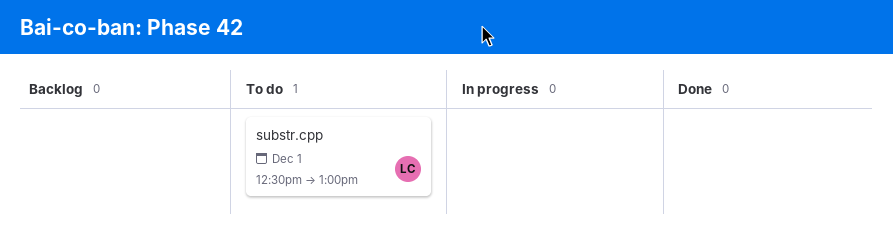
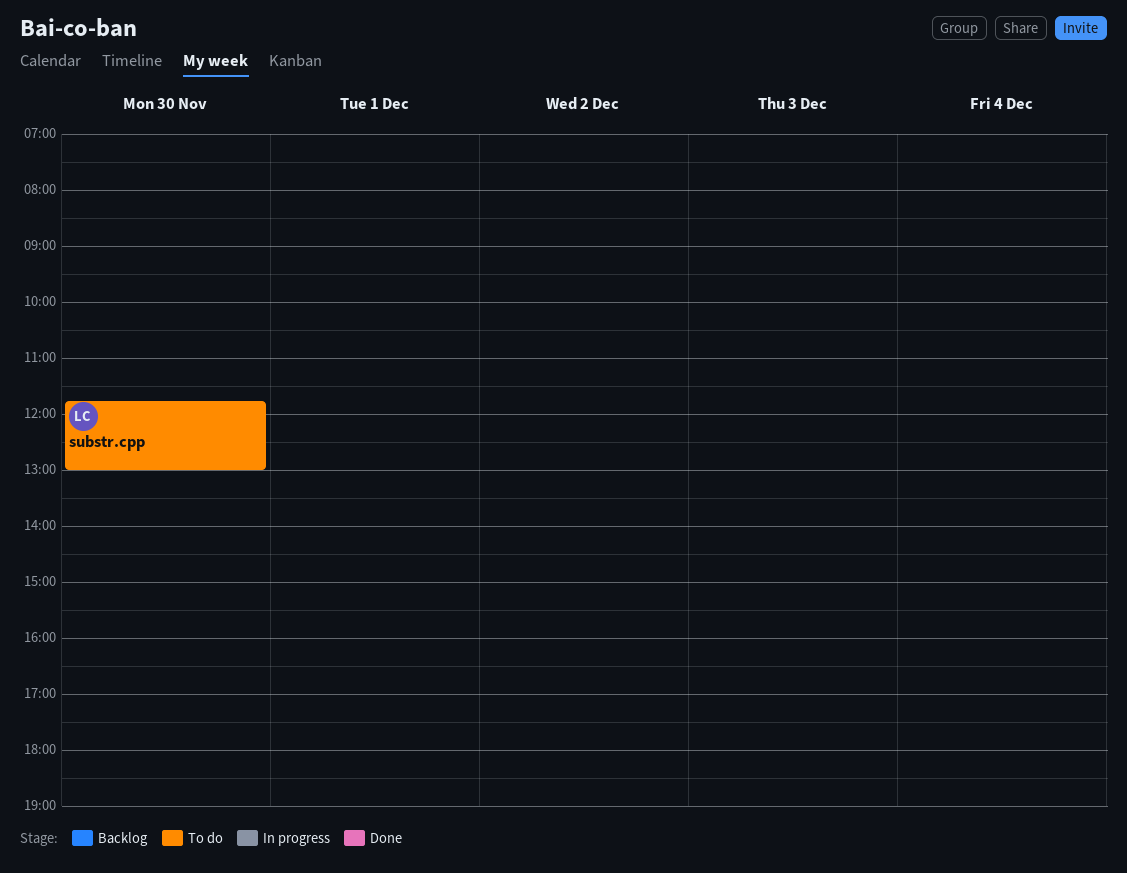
substr.cpp, day: Dec 1 -> Nov 30
substr.cpp, begins: 12:30 -> 11:45

